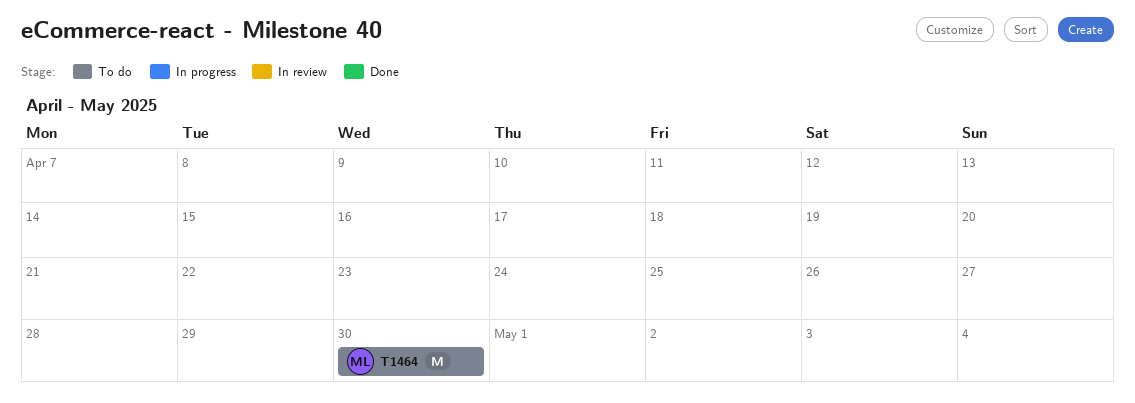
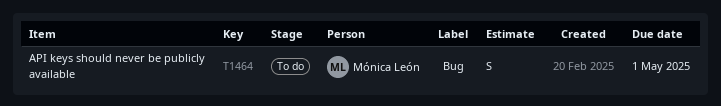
T1464, estimate: M -> S
T1464, due: Apr 30 -> May 1

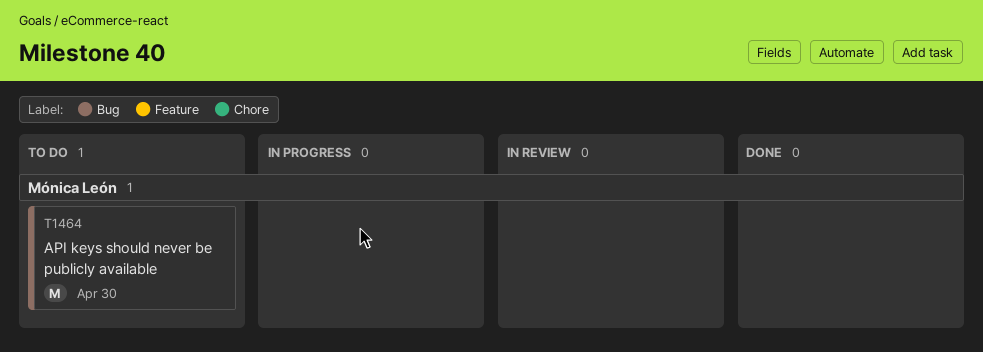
T1464, estimate: S -> M
T1464, due: May 1 -> Apr 30

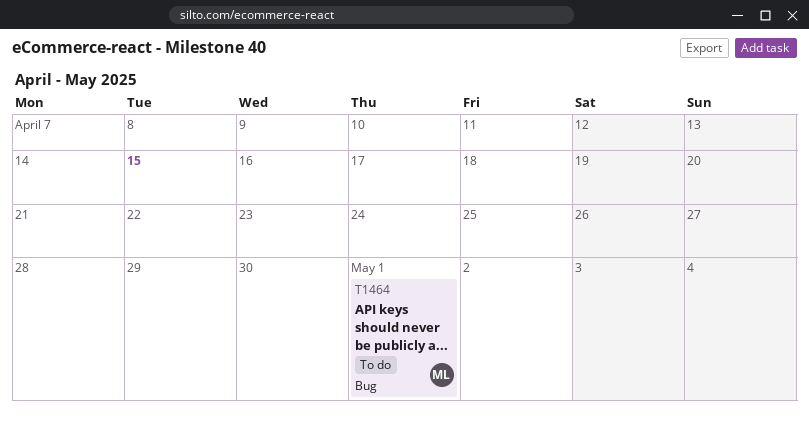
T1464, due: Apr 30 -> May 1

